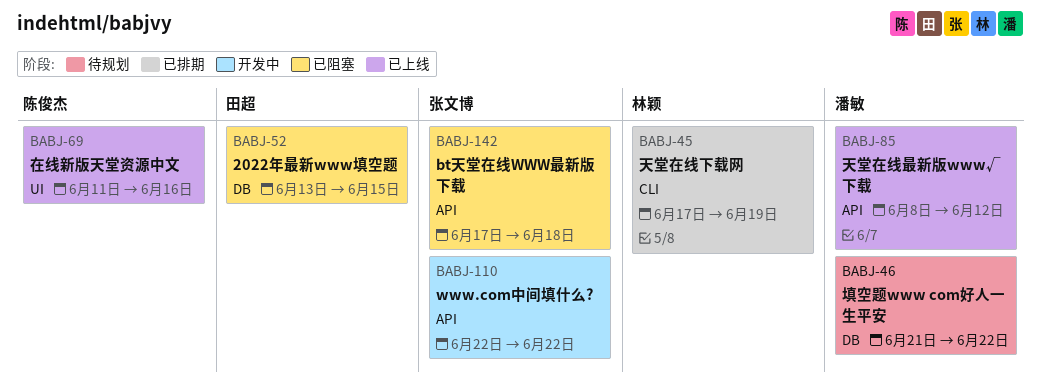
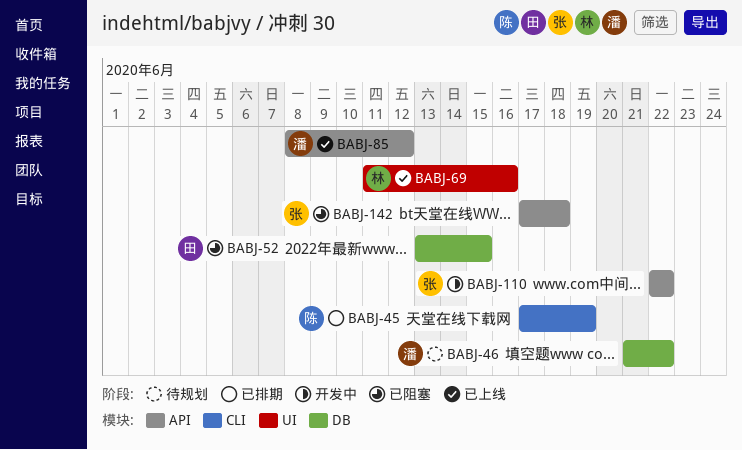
BABJ-45, owner: 林颖 -> 陈俊杰
BABJ-69, owner: 陈俊杰 -> 林颖

